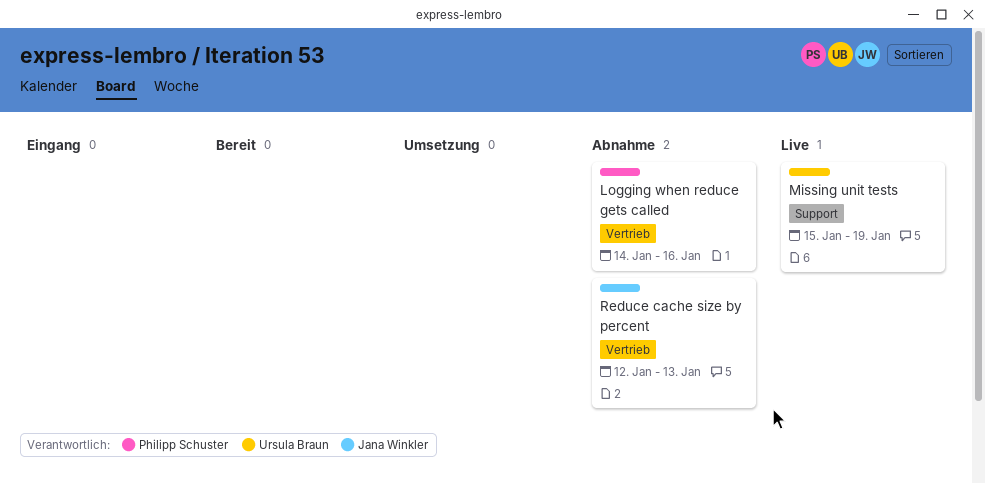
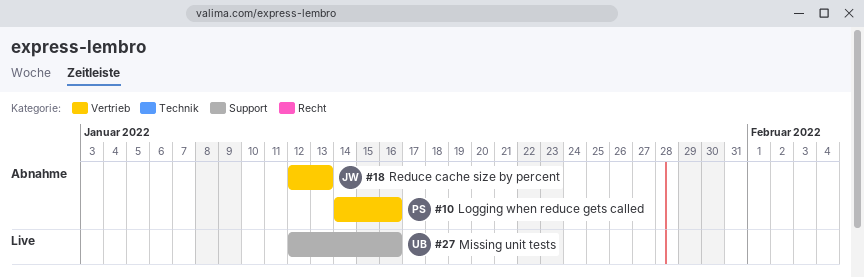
Missing unit tests, start: Jan 15 -> Jan 12
Missing unit tests, due: Jan 19 -> Jan 16

